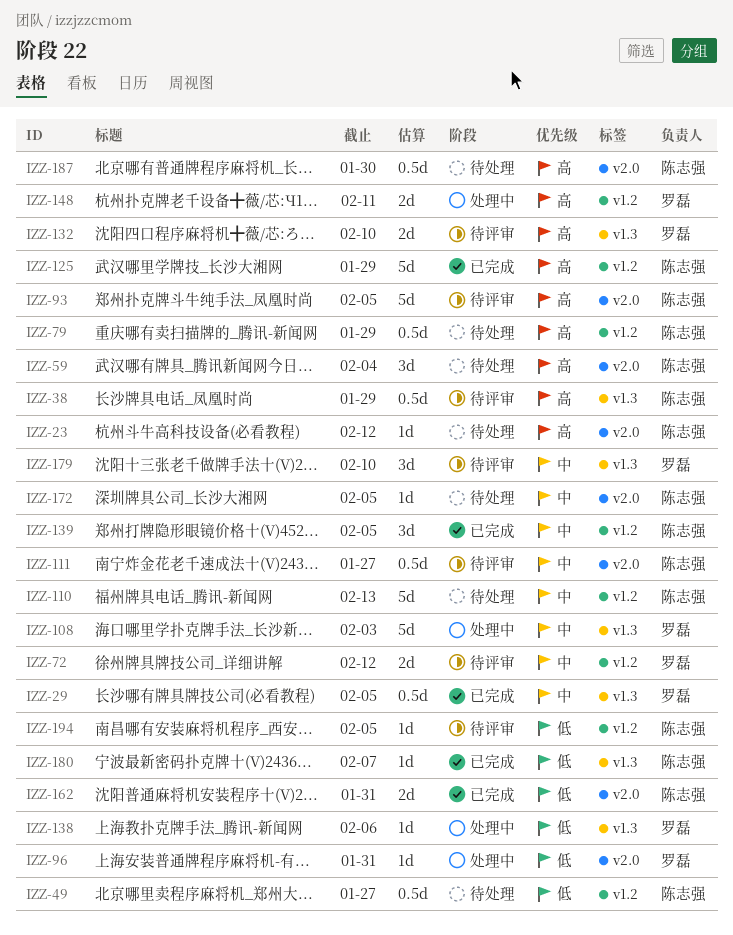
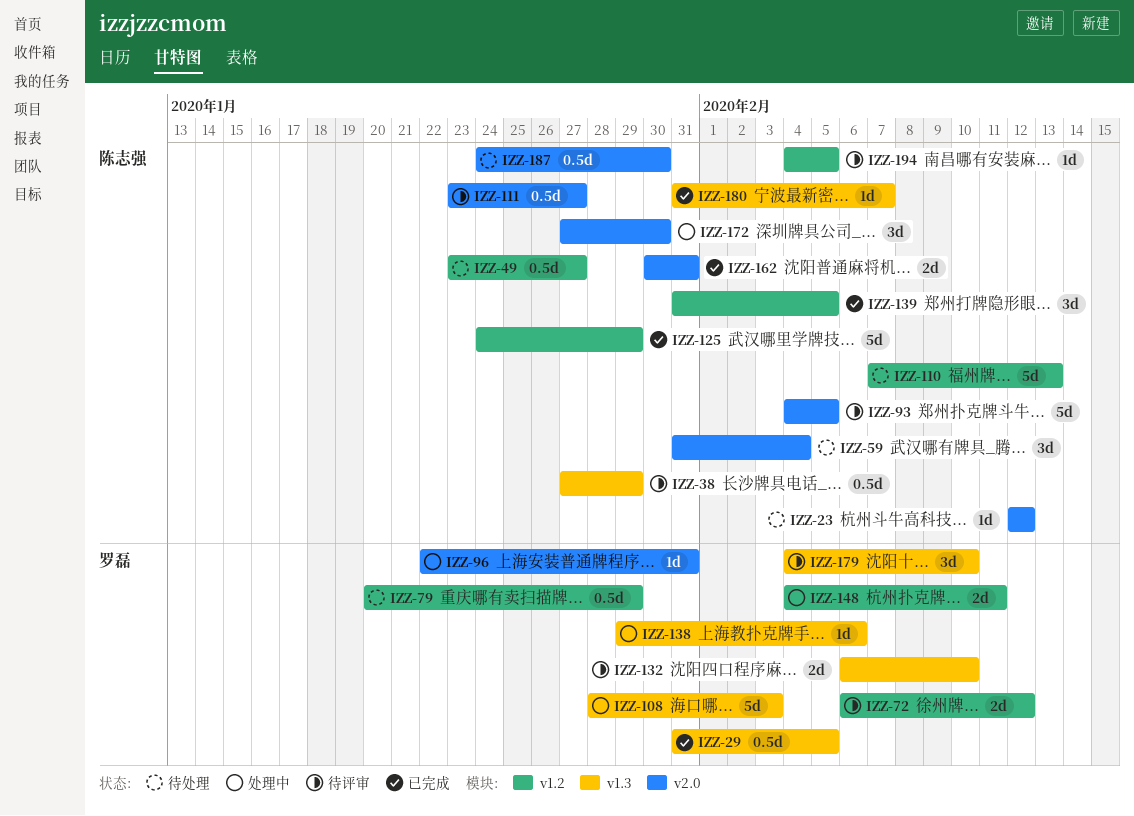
IZZ-79, owner: 陈志强 -> 罗磊
IZZ-172, status: 待处理 -> 处理中
IZZ-172, estimate: 1d -> 3d
IZZ-172, due: Feb 5 -> Jan 30

